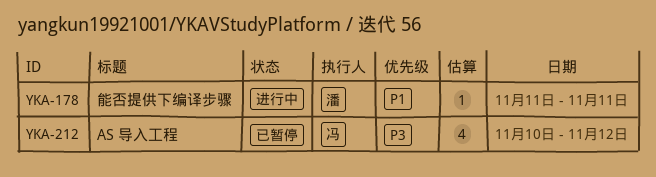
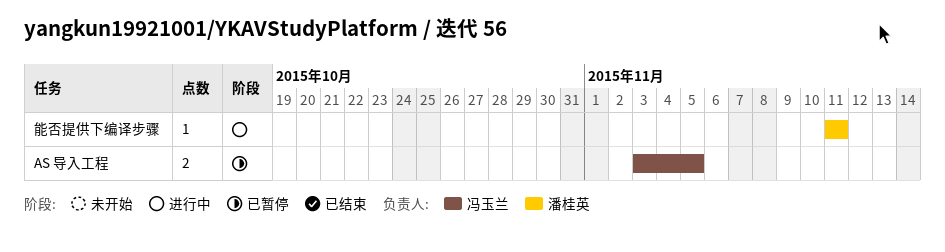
AS 导入工程, estimate: 4 -> 2
AS 导入工程, start: Nov 10 -> Nov 3
AS 导入工程, due: Nov 12 -> Nov 5

